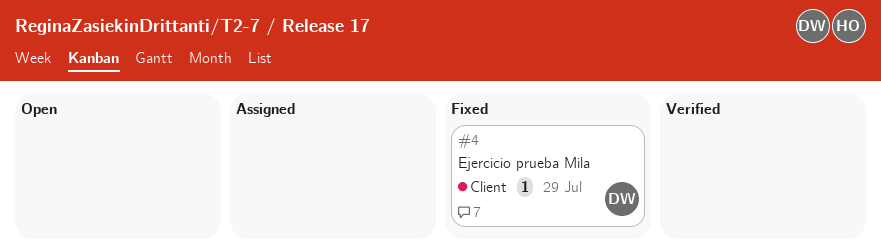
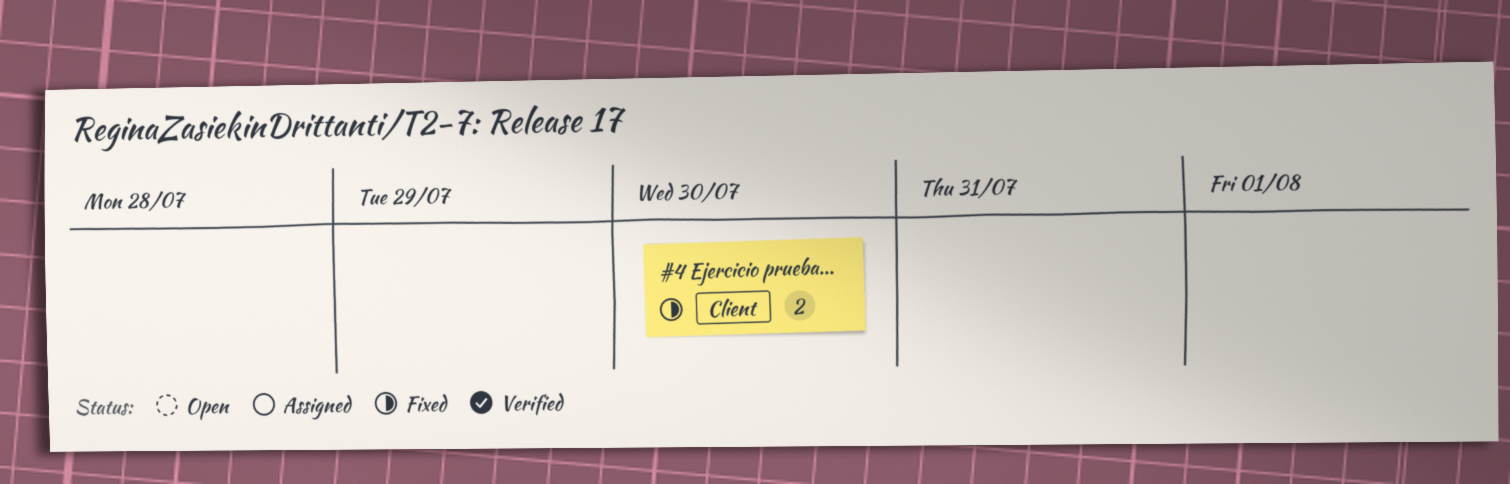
#4, estimate: 1 -> 2
#4, due: Jul 29 -> Jul 30

